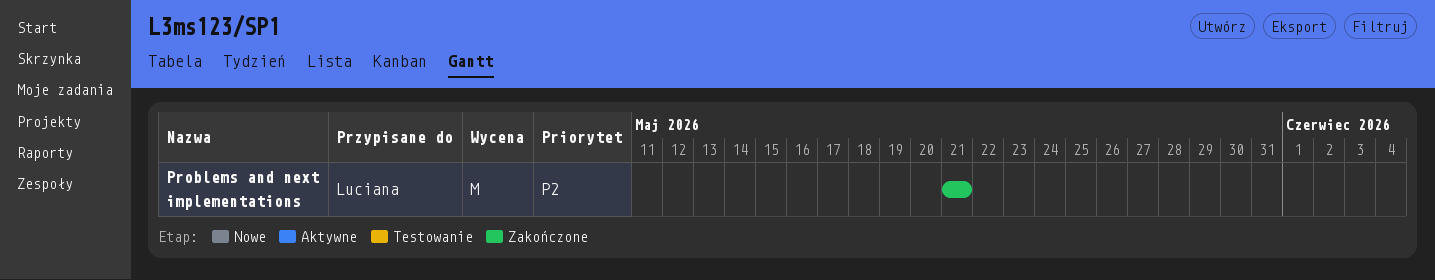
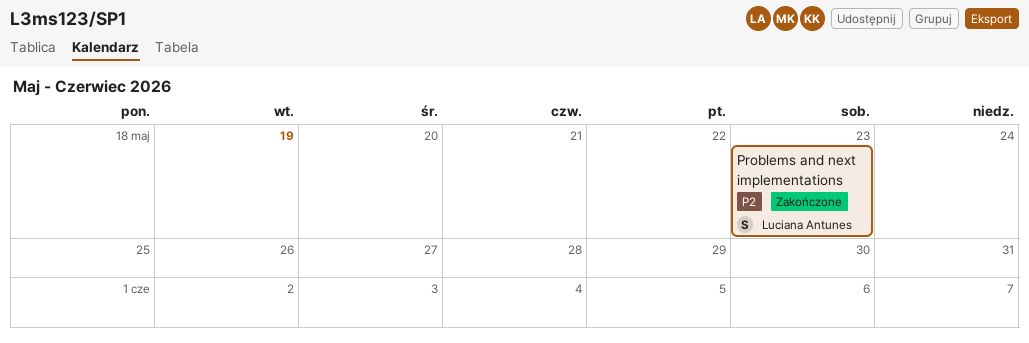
Problems and next implementations, estimate: M -> S
Problems and next implementations, due: May 21 -> May 23

